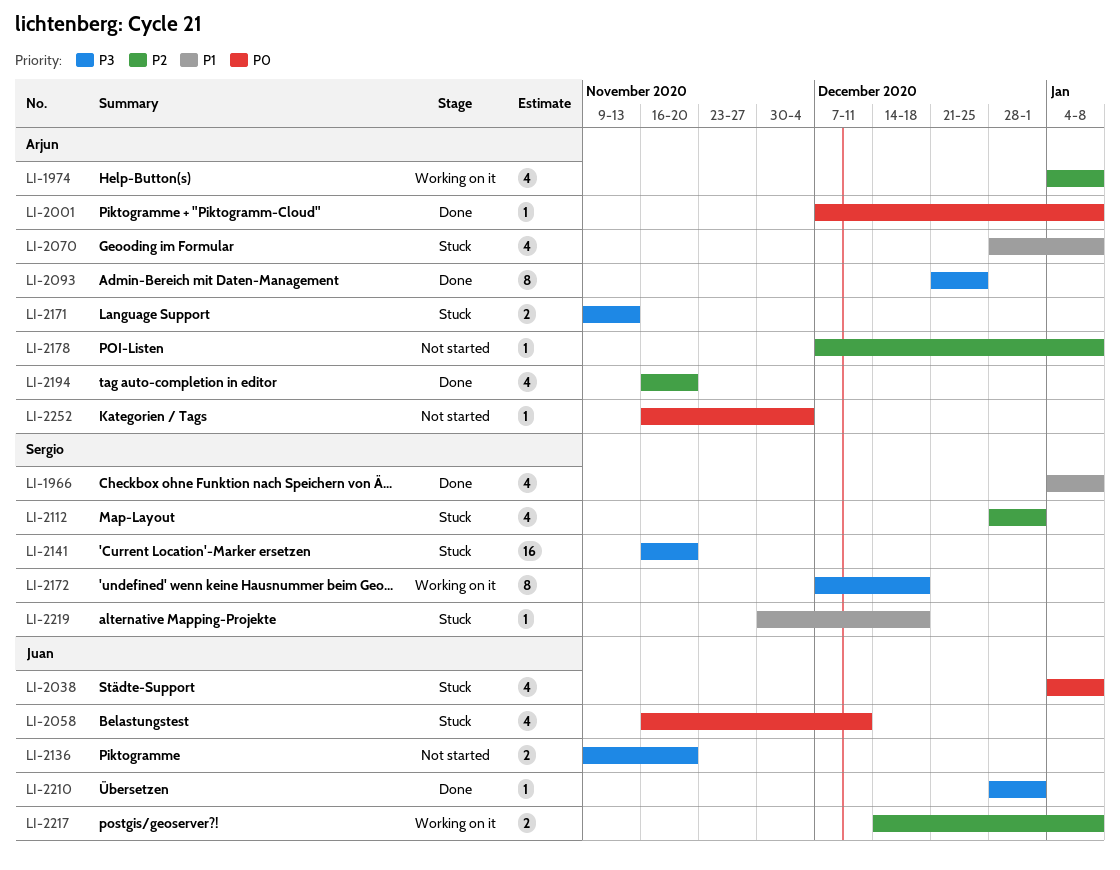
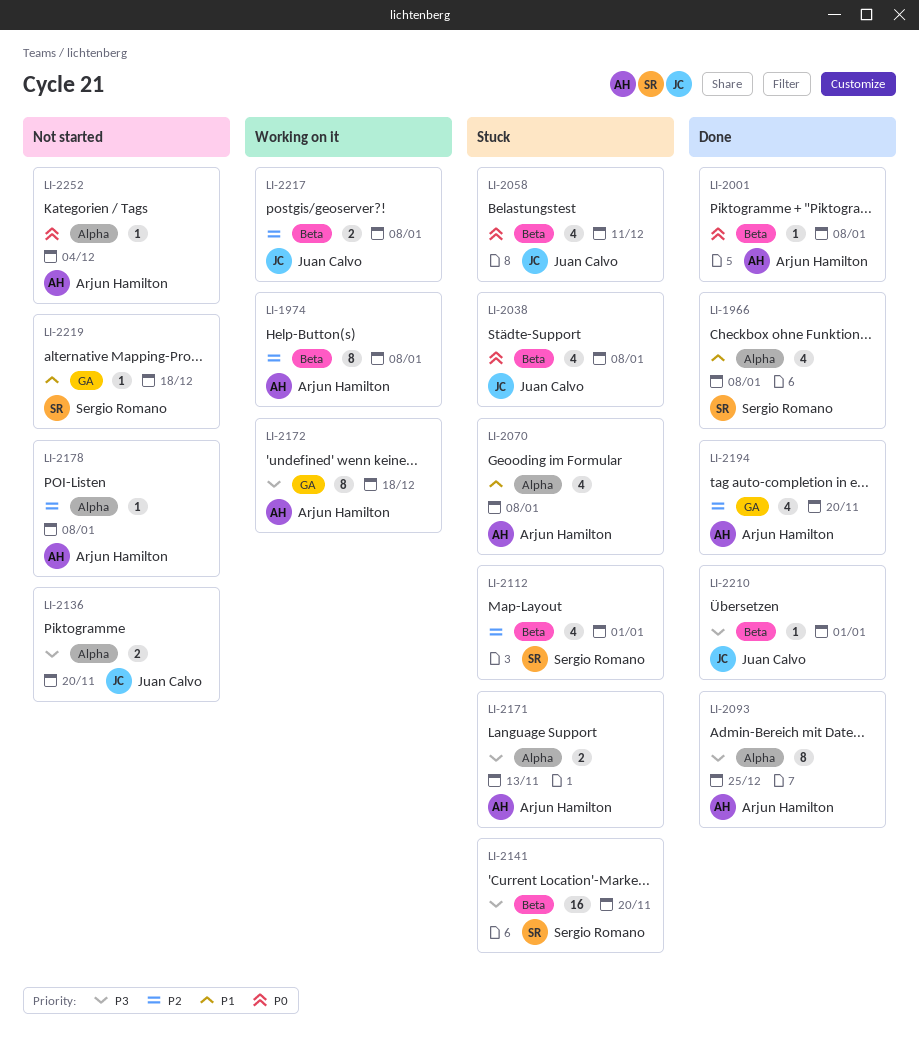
LI-1974, estimate: 4 -> 8
LI-2172, owner: Sergio Romano -> Arjun Hamilton
LI-2219, status: Stuck -> Not started

